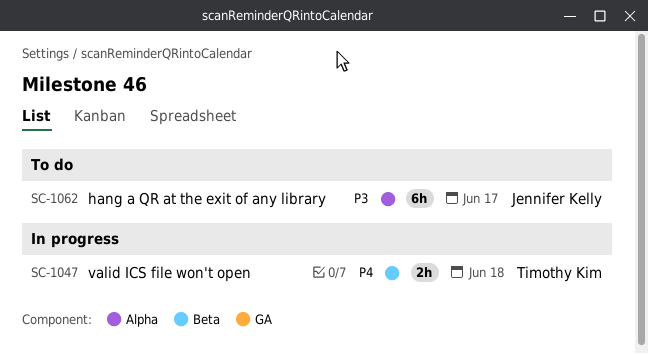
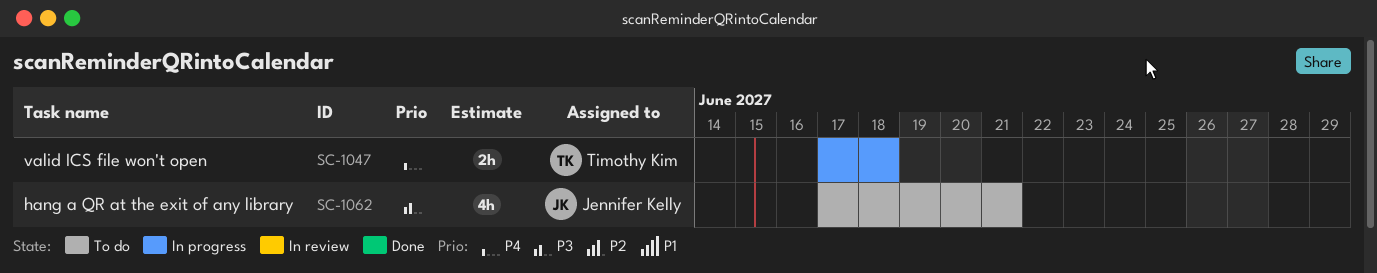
SC-1062, estimate: 6h -> 4h
SC-1062, due: Jun 17 -> Jun 21

